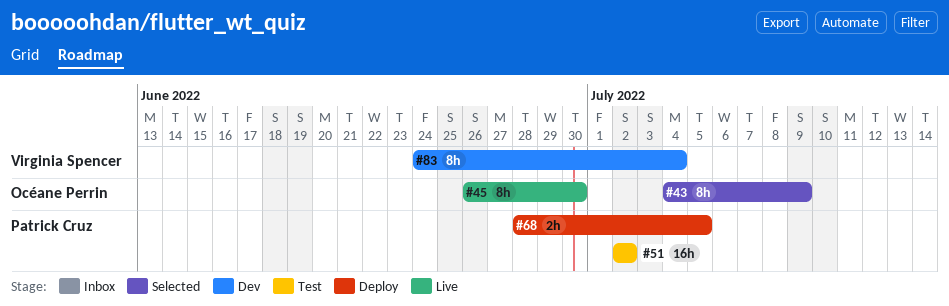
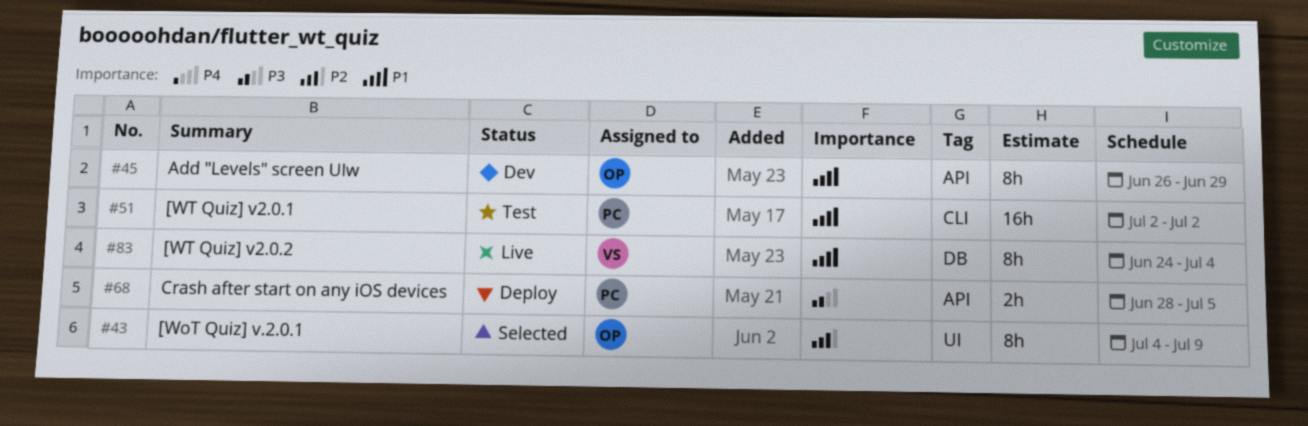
#45, status: Live -> Dev
#45, due: Jun 30 -> Jun 29
#83, status: Dev -> Live

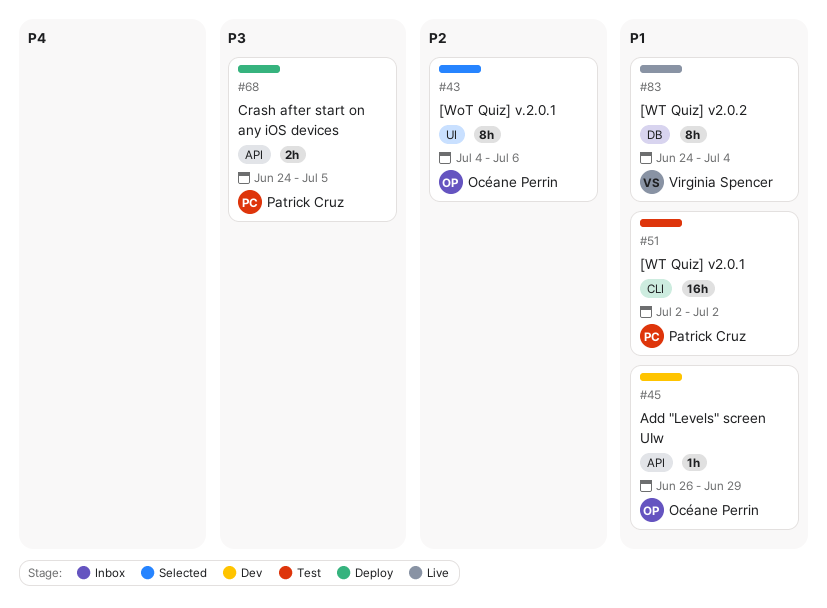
#43, due: Jul 9 -> Jul 6
#45, estimate: 8h -> 1h
#68, start: Jun 28 -> Jun 24

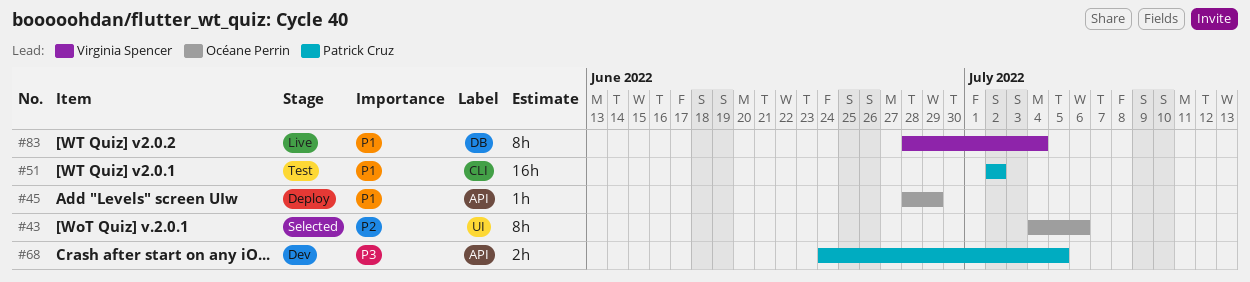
#45, status: Dev -> Deploy
#45, start: Jun 26 -> Jun 28
#68, status: Deploy -> Dev
#83, start: Jun 24 -> Jun 28

